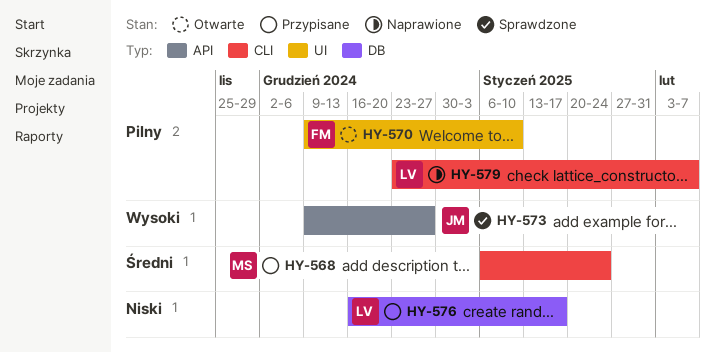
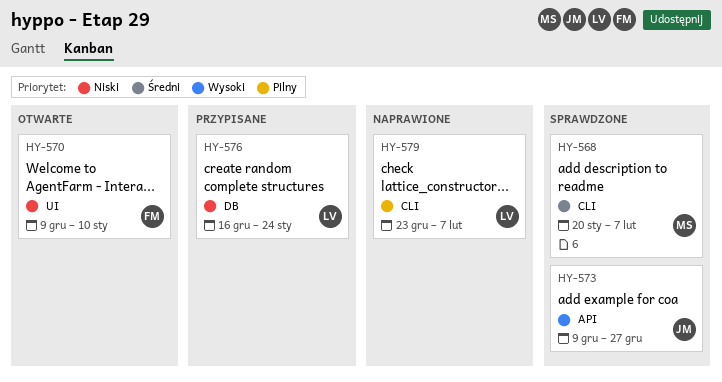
HY-568, status: Przypisane -> Sprawdzone
HY-568, start: Jan 6 -> Jan 20
HY-568, due: Jan 24 -> Feb 7
HY-570, priority: Pilny -> Niski
HY-576, due: Jan 17 -> Jan 24

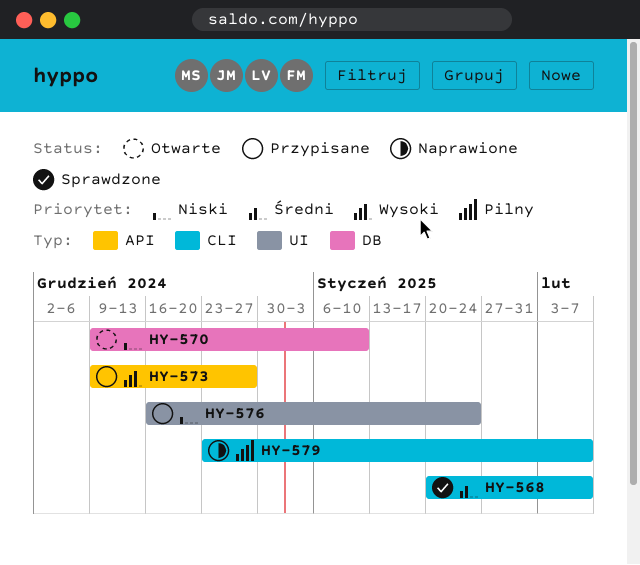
HY-570, label: UI -> DB
HY-573, status: Sprawdzone -> Przypisane
HY-576, label: DB -> UI

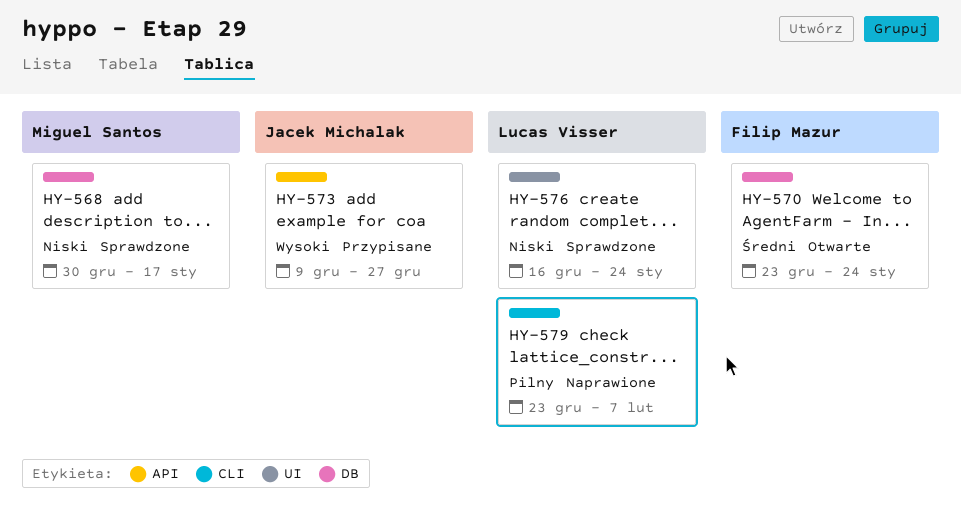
HY-568, priority: Średni -> Niski
HY-568, label: CLI -> DB
HY-568, start: Jan 20 -> Dec 30
HY-568, due: Feb 7 -> Jan 17
HY-570, priority: Niski -> Średni
HY-570, start: Dec 9 -> Dec 23
HY-570, due: Jan 10 -> Jan 24
HY-576, status: Przypisane -> Sprawdzone

